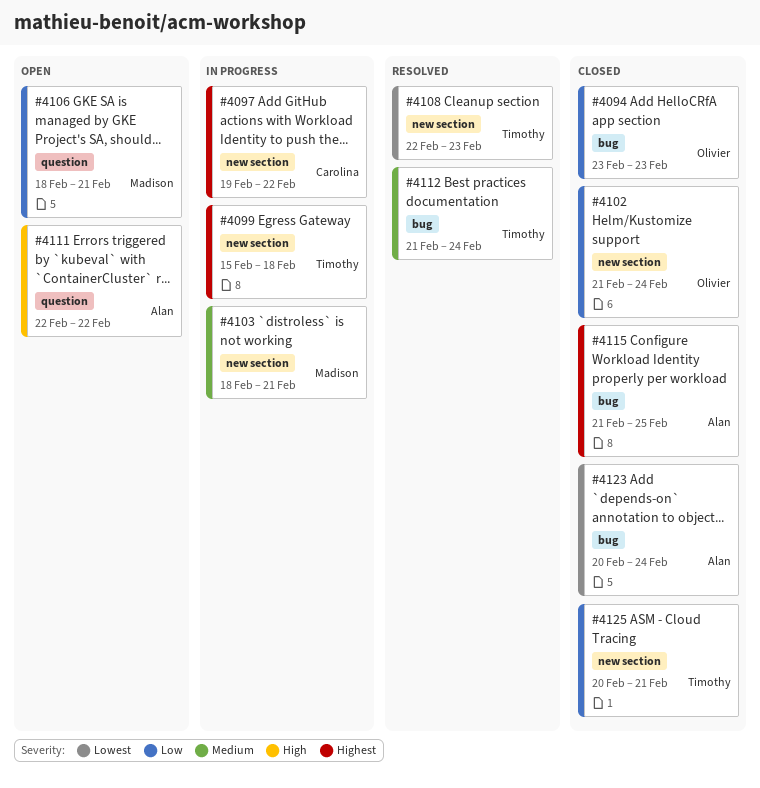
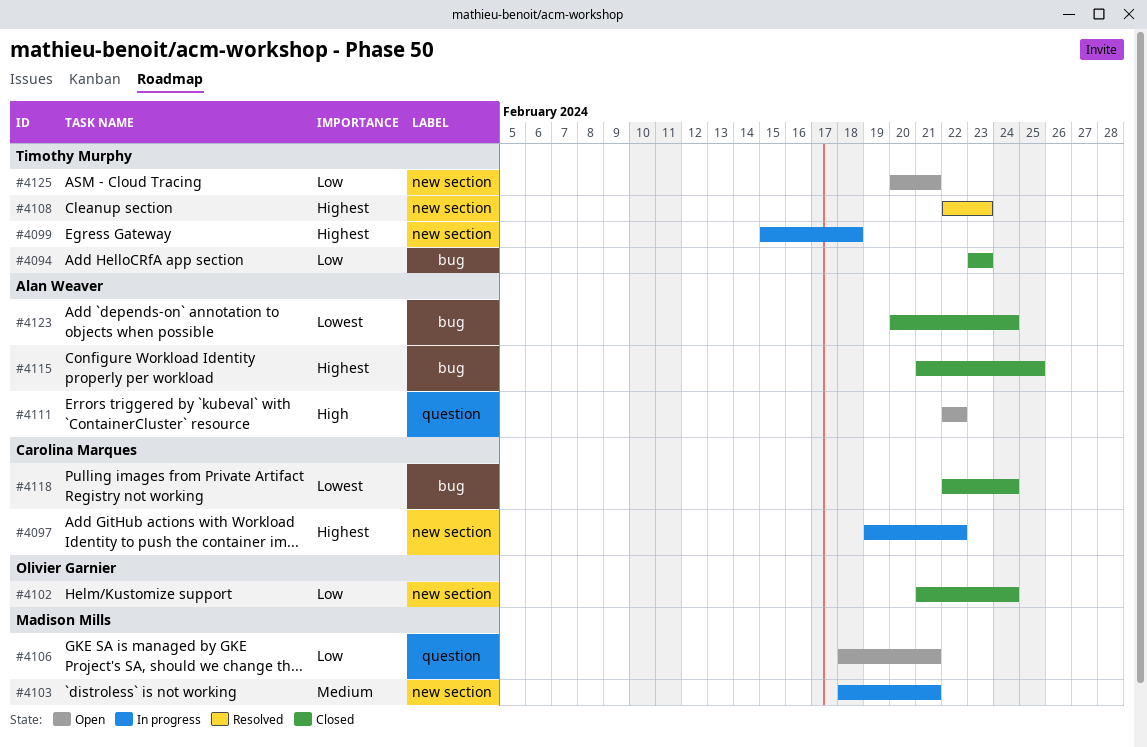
#4094, owner: Olivier Garnier -> Timothy Murphy
#4108, priority: Lowest -> Highest
#4112: present -> none
#4118: none -> present
#4125, status: Closed -> Open

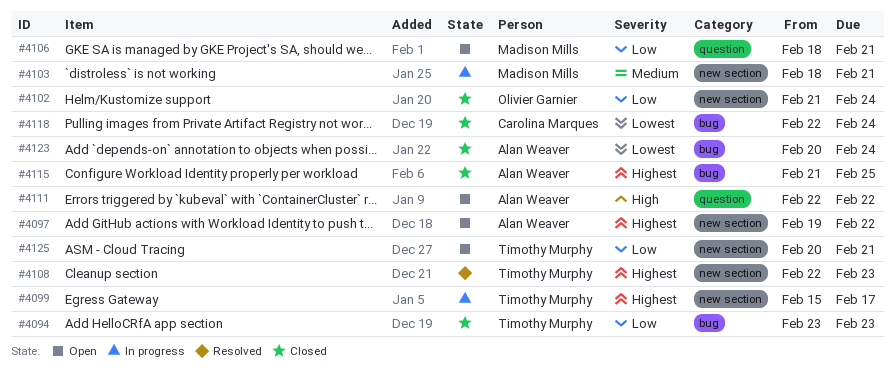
#4097, status: In progress -> Open
#4097, owner: Carolina Marques -> Alan Weaver
#4099, due: Feb 18 -> Feb 17

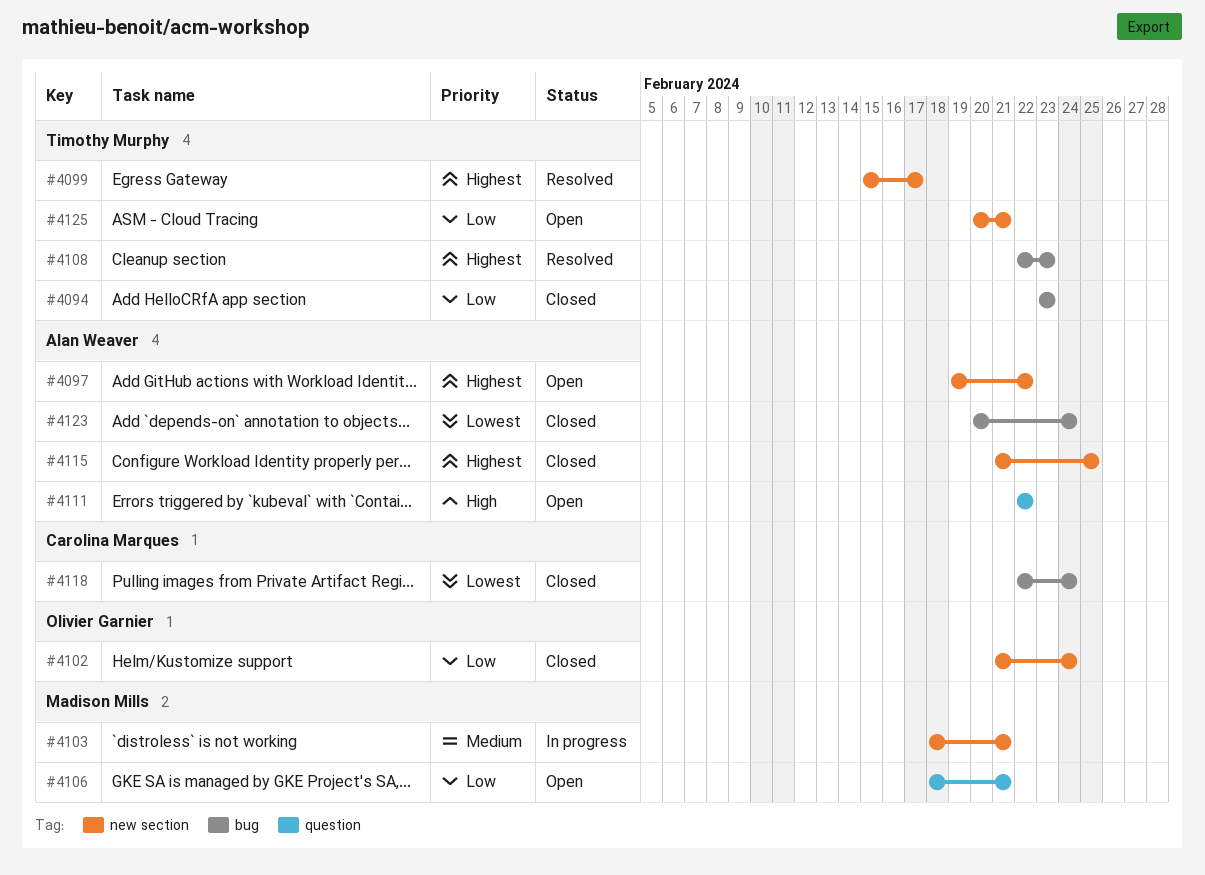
#4099, status: In progress -> Resolved
#4108, label: new section -> bug
#4115, label: bug -> new section

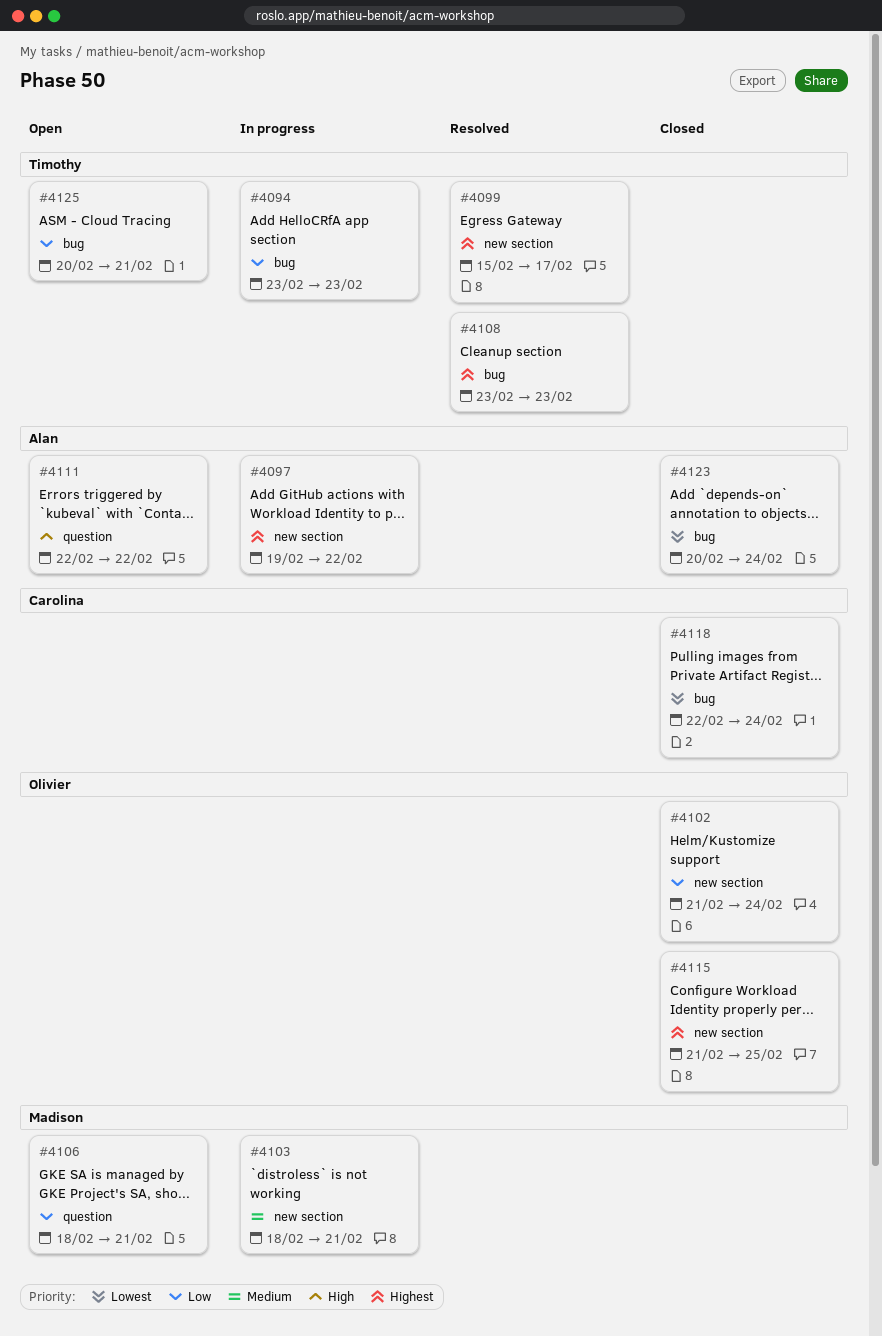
#4094, status: Closed -> In progress
#4097, status: Open -> In progress
#4108, start: Feb 22 -> Feb 23
#4115, owner: Alan Weaver -> Olivier Garnier
#4125, label: new section -> bug

